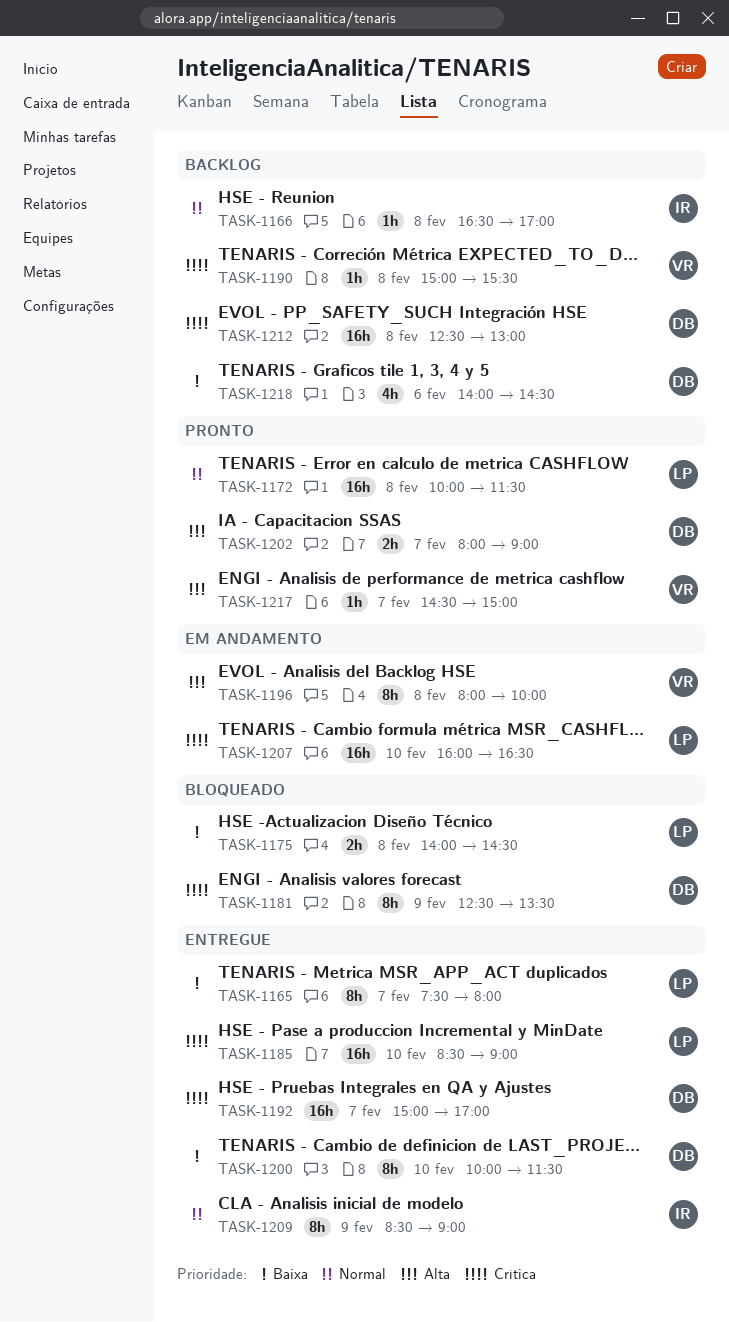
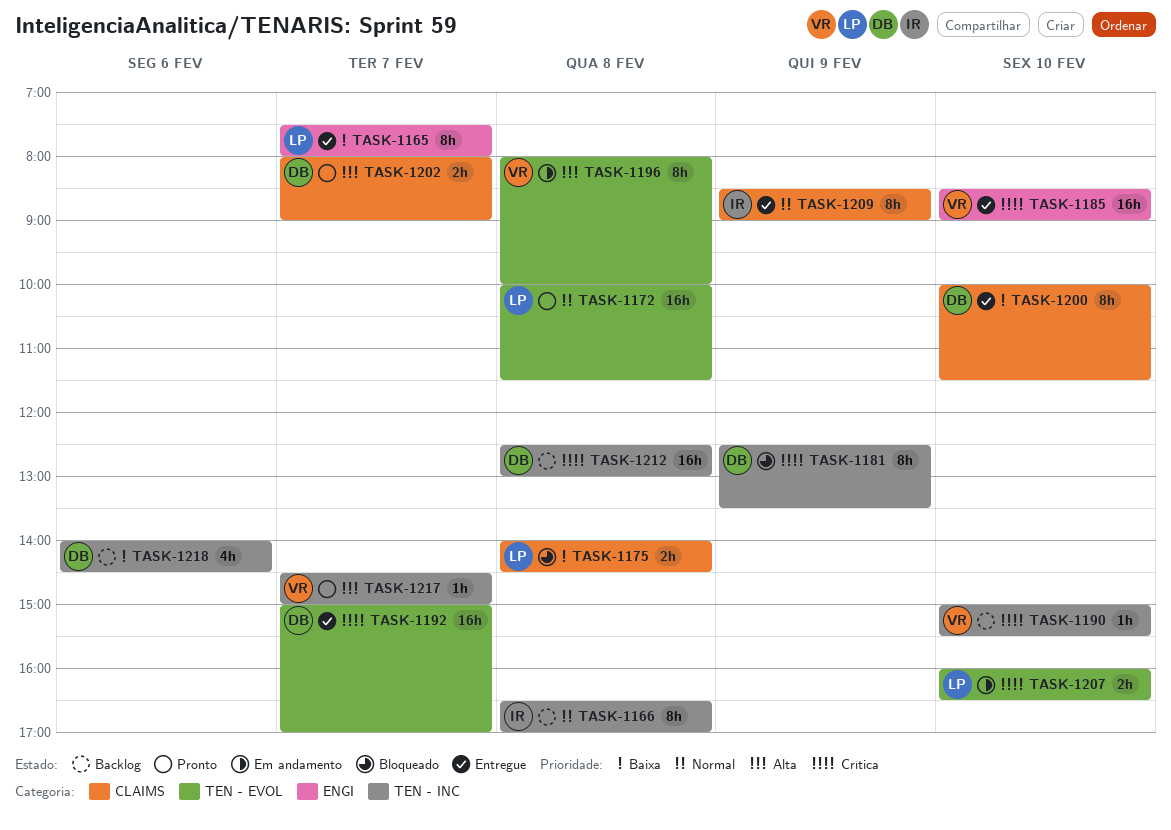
TASK-1166, estimate: 1h -> 8h
TASK-1185, owner: LP -> VR
TASK-1190, day: Feb 8 -> Feb 10
TASK-1207, estimate: 16h -> 2h

